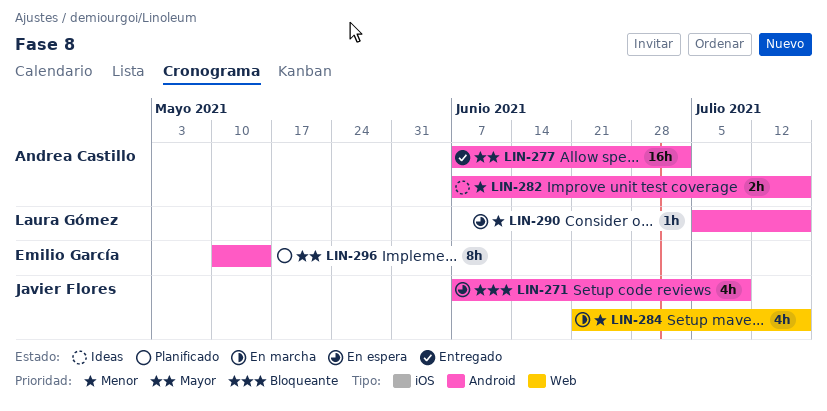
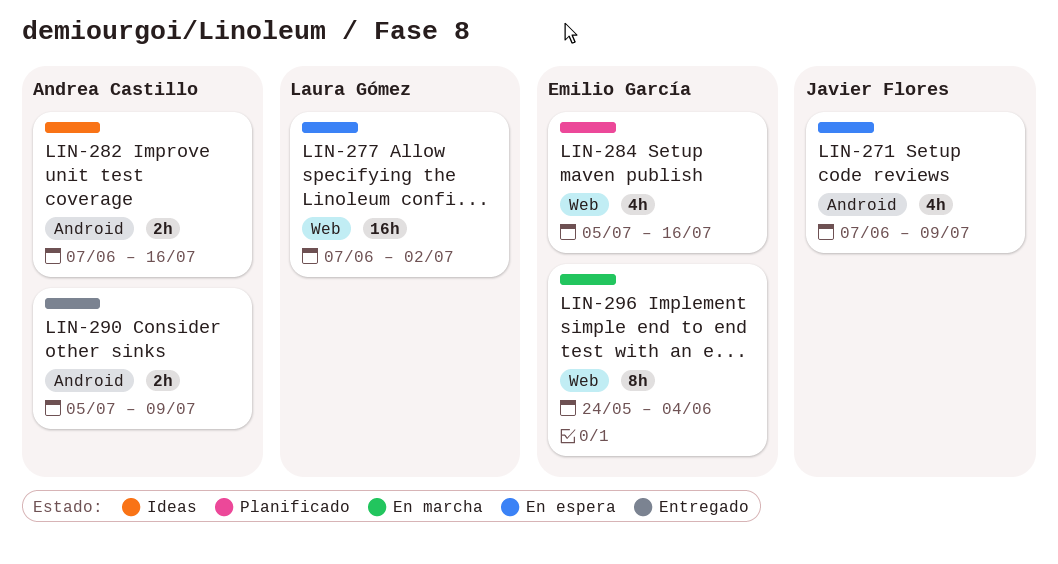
LIN-277, status: Entregado -> En espera
LIN-277, owner: Andrea Castillo -> Laura Gómez
LIN-277, label: Android -> Web
LIN-284, status: En marcha -> Planificado
LIN-284, owner: Javier Flores -> Emilio García
LIN-284, start: Jun 21 -> Jul 5
LIN-290, status: En espera -> Entregado
LIN-290, owner: Laura Gómez -> Andrea Castillo
LIN-290, estimate: 1h -> 2h
LIN-290, due: Jul 16 -> Jul 9
LIN-296, status: Planificado -> En marcha
LIN-296, label: Android -> Web
LIN-296, start: May 10 -> May 24
LIN-296, due: May 14 -> Jun 4

